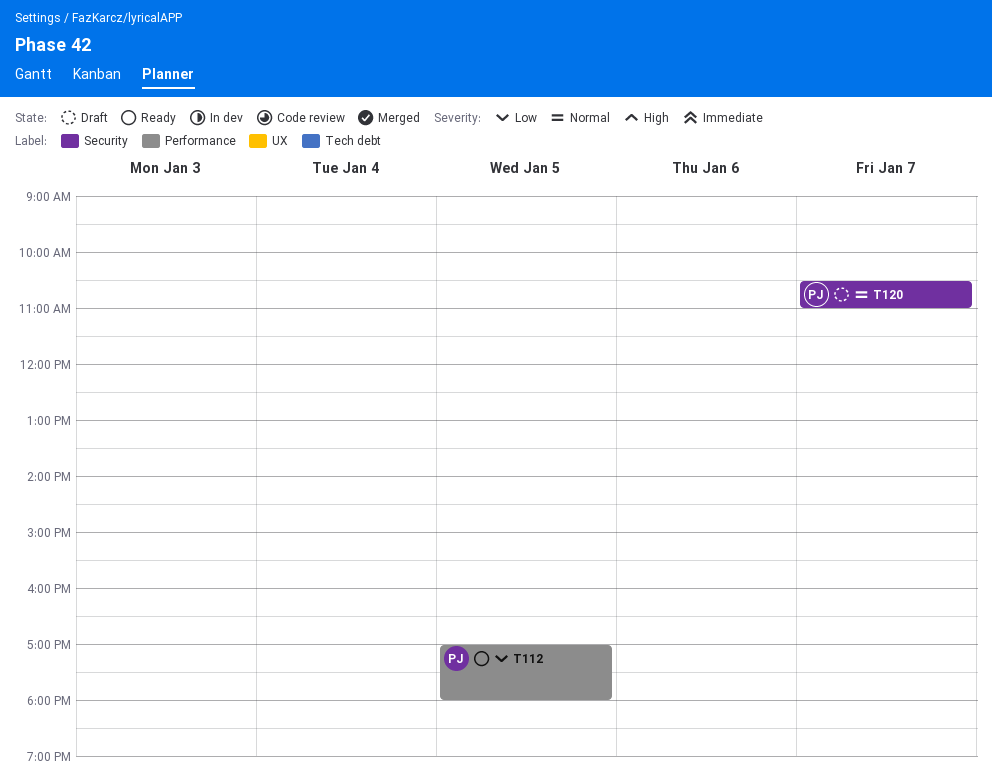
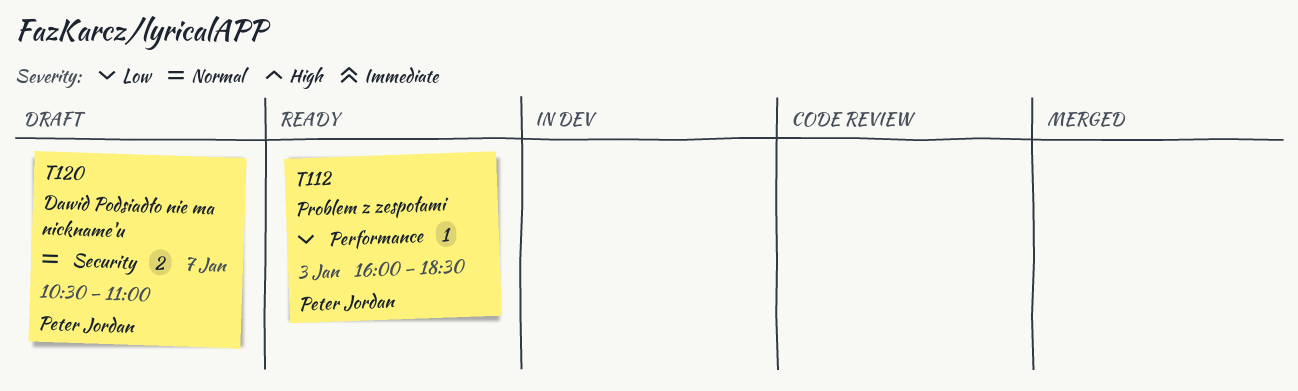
T112, day: Jan 5 -> Jan 3
T112, begins: 17:00 -> 16:00
T112, ends: 18:00 -> 18:30

